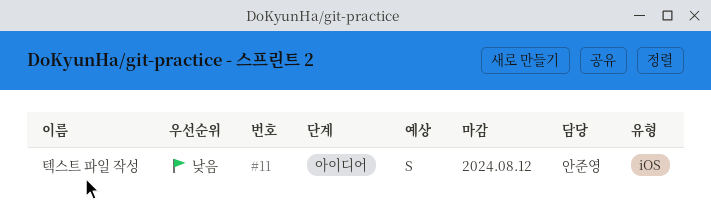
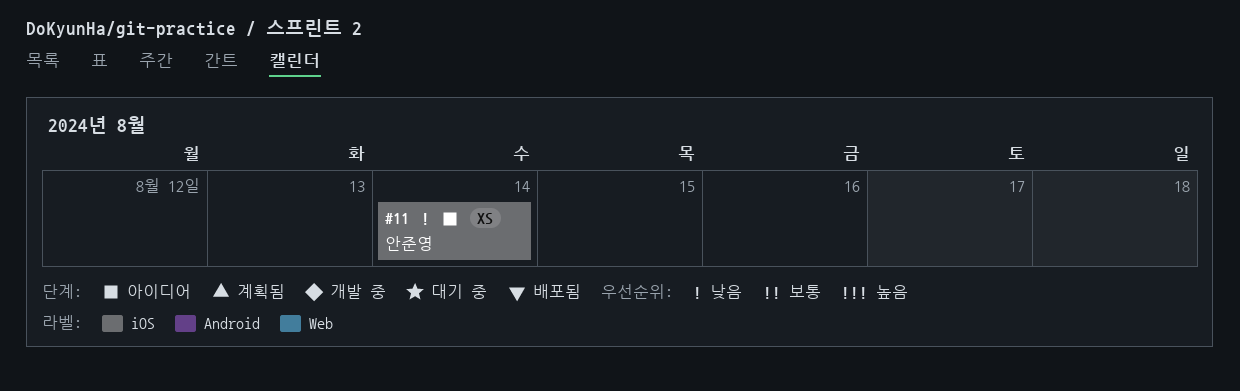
#11, estimate: S -> XS
#11, due: Aug 12 -> Aug 14

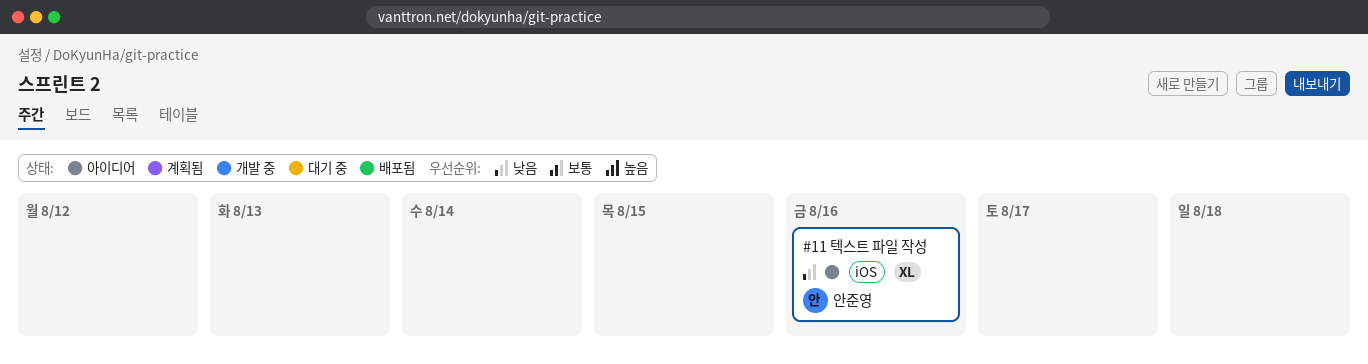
#11, estimate: XS -> XL
#11, due: Aug 14 -> Aug 16

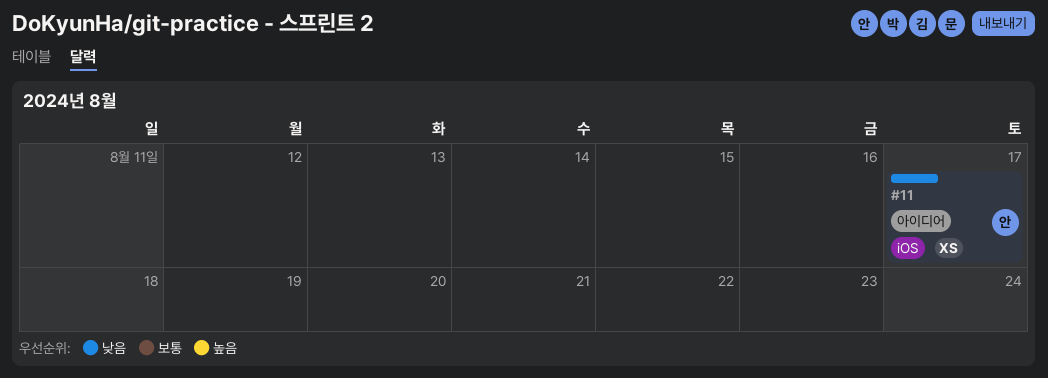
#11, estimate: XL -> XS
#11, due: Aug 16 -> Aug 17

